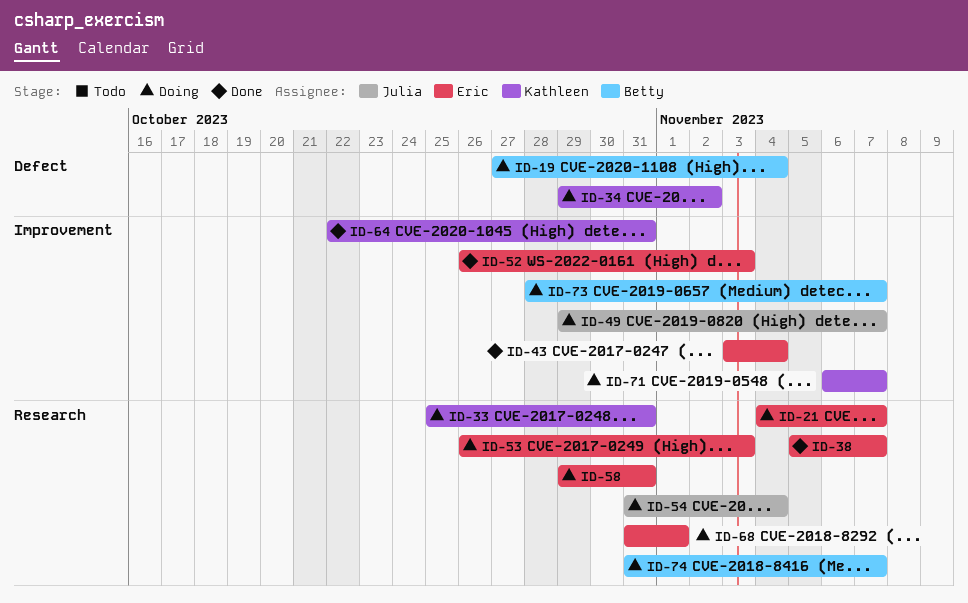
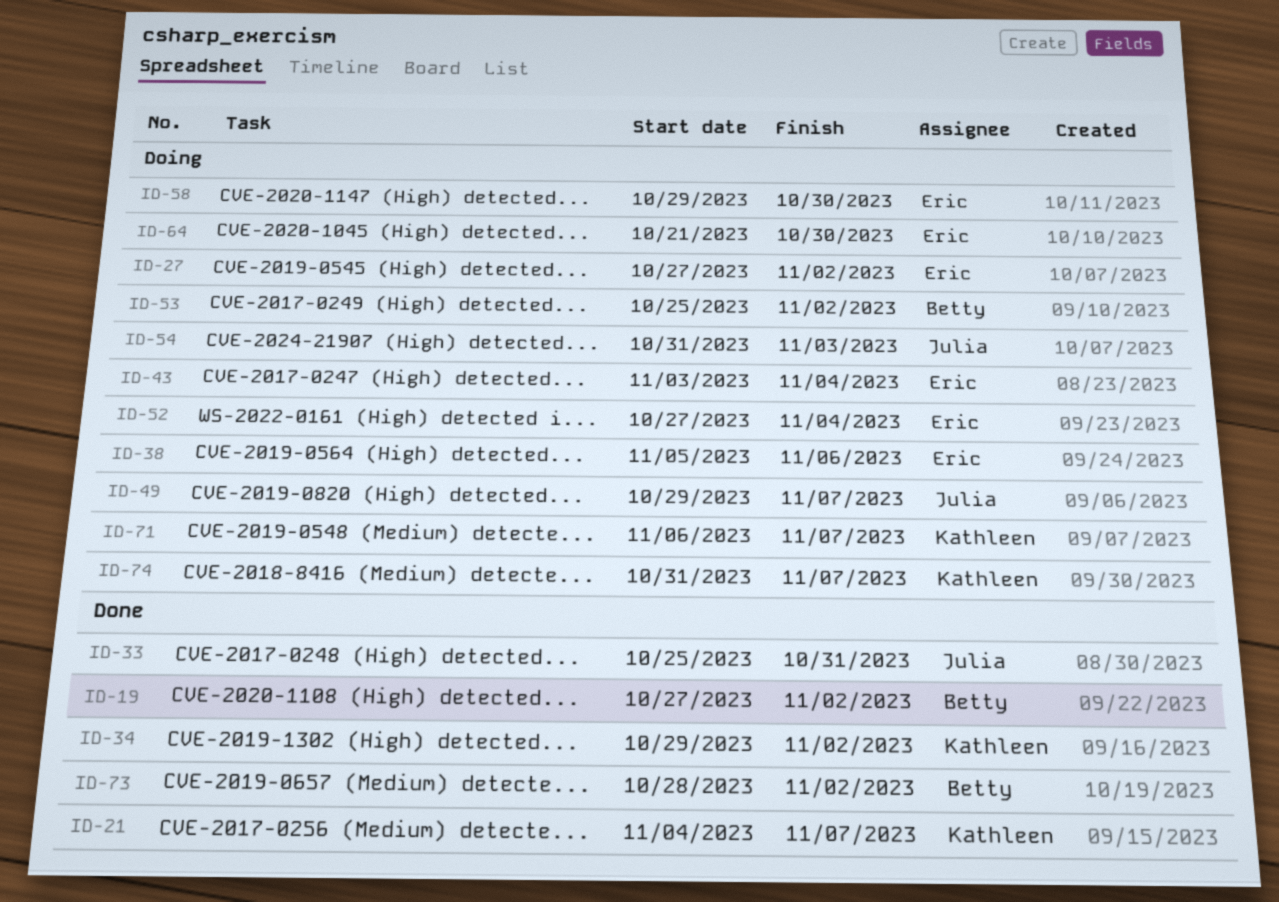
ID-19, status: Doing -> Done
ID-19, due: Nov 4 -> Nov 2
ID-21, status: Doing -> Done
ID-21, owner: Eric -> Kathleen
ID-27: none -> present
ID-33, status: Doing -> Done
ID-33, owner: Kathleen -> Julia
ID-34, status: Doing -> Done
ID-38, status: Done -> Doing
ID-38, due: Nov 7 -> Nov 6
ID-43, status: Done -> Doing
ID-52, status: Done -> Doing
ID-52, start: Oct 26 -> Oct 27
ID-52, due: Nov 3 -> Nov 4
ID-53, owner: Eric -> Betty
ID-53, start: Oct 26 -> Oct 25
ID-53, due: Nov 3 -> Nov 2
ID-54, due: Nov 4 -> Nov 3
ID-58, due: Oct 31 -> Oct 30
ID-64, status: Done -> Doing
ID-64, owner: Kathleen -> Eric
ID-64, start: Oct 22 -> Oct 21
ID-64, due: Oct 31 -> Oct 30
ID-68: present -> none
ID-73, status: Doing -> Done
ID-73, due: Nov 7 -> Nov 2
ID-74, owner: Betty -> Kathleen

